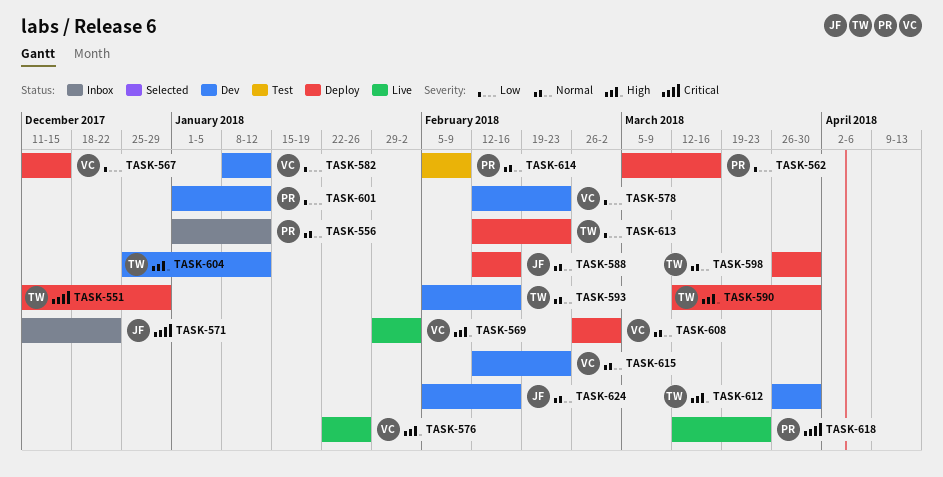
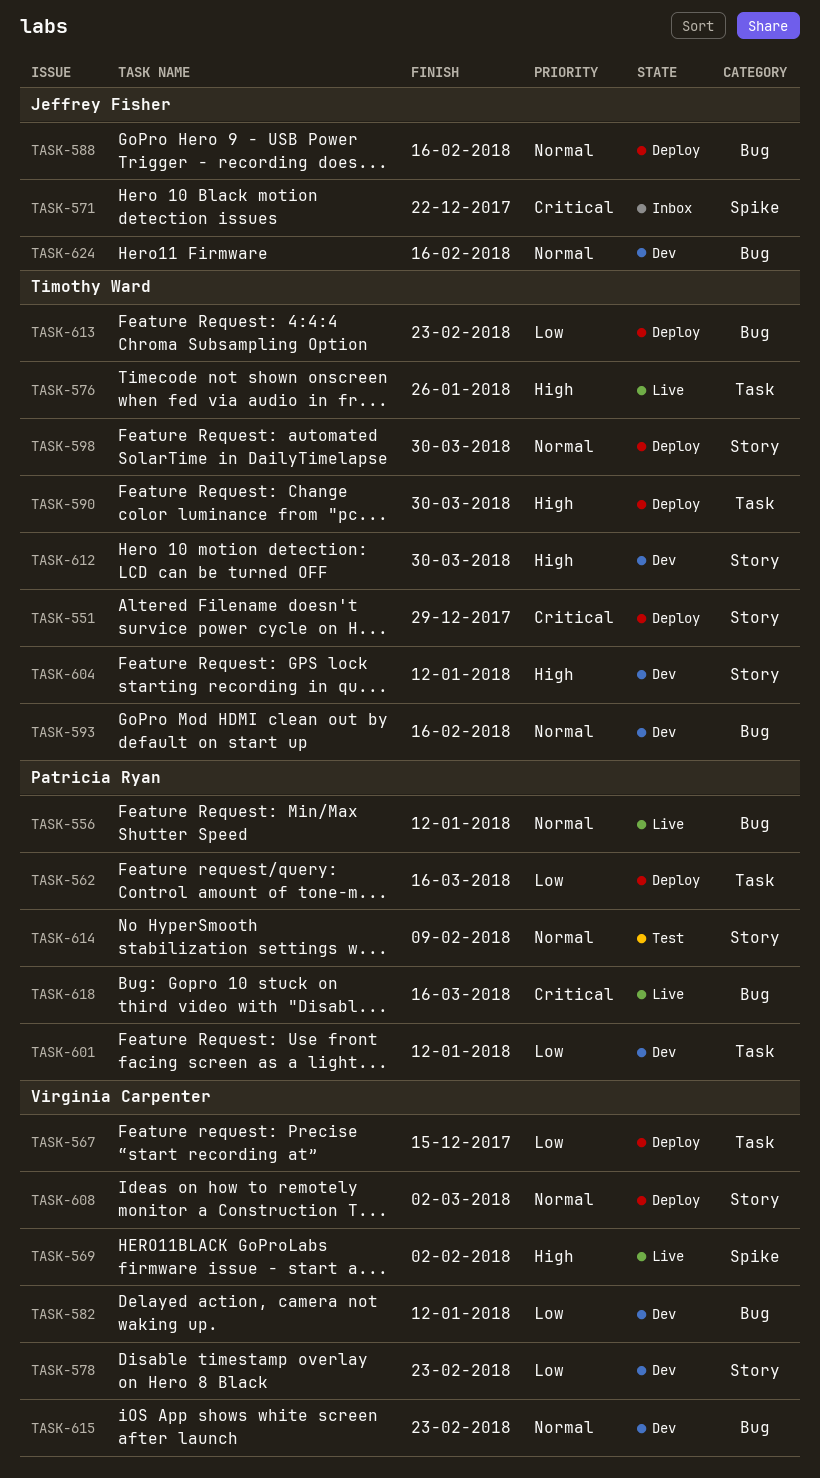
TASK-556, status: Inbox -> Live
TASK-576, owner: Virginia Carpenter -> Timothy Ward
TASK-618, due: Mar 23 -> Mar 16

